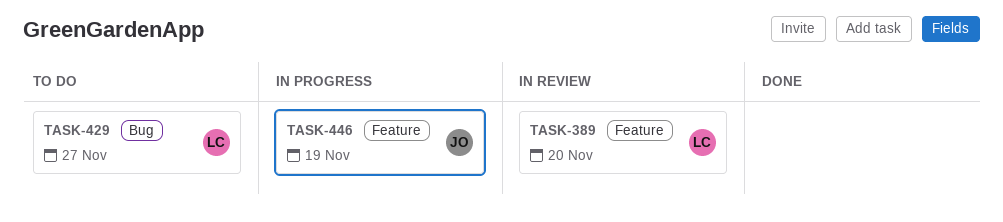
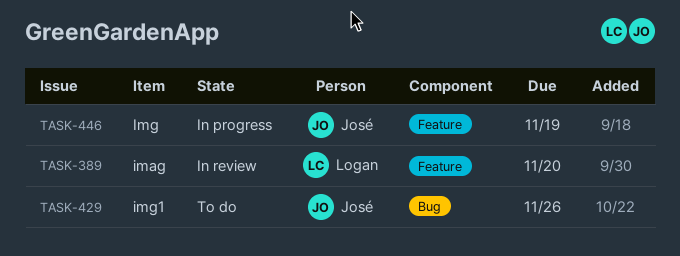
TASK-429, owner: Logan -> José
TASK-429, due: Nov 27 -> Nov 26

